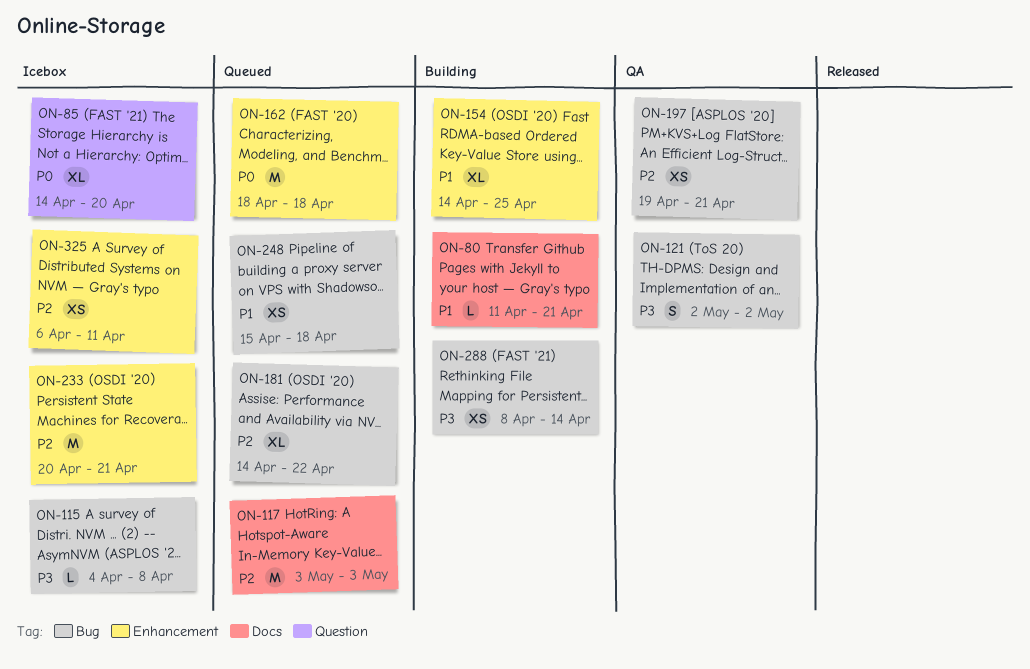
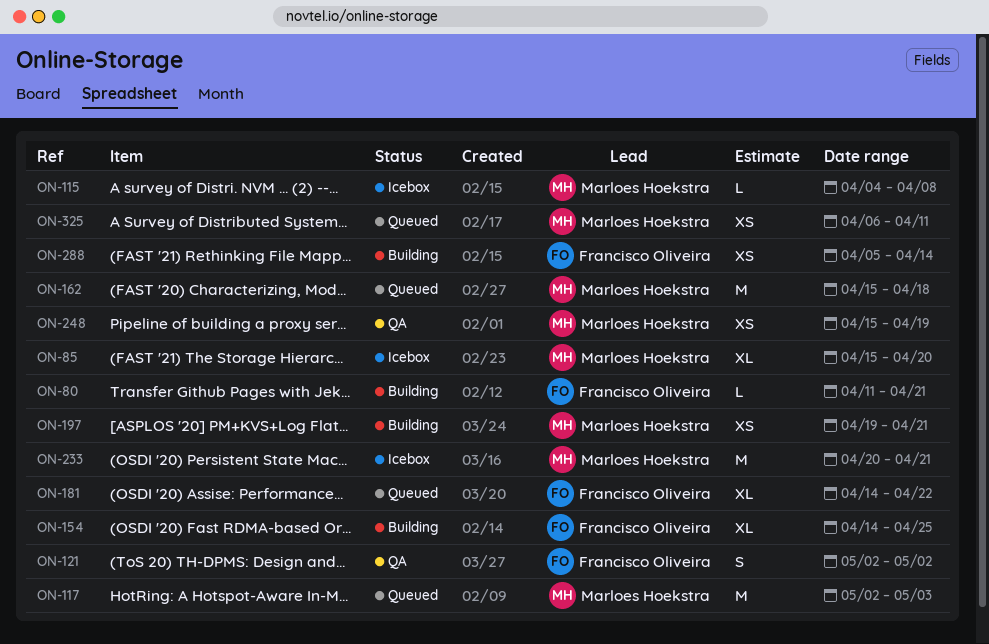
ON-85, start: Apr 14 -> Apr 15
ON-117, start: May 3 -> May 2
ON-162, start: Apr 18 -> Apr 15
ON-197, status: QA -> Building
ON-248, status: Queued -> QA
ON-248, due: Apr 18 -> Apr 19
ON-288, start: Apr 8 -> Apr 5
ON-325, status: Icebox -> Queued

